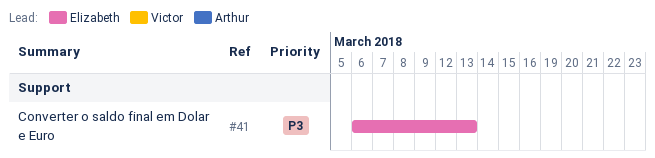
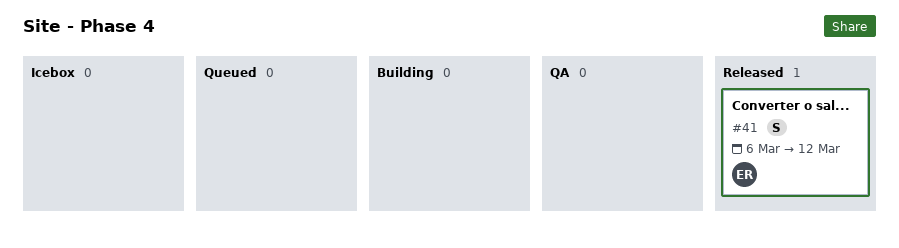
#41, due: Mar 13 -> Mar 12

